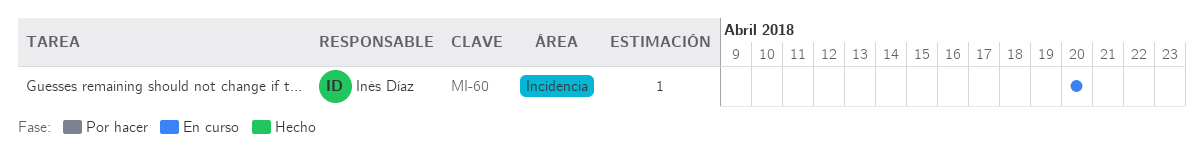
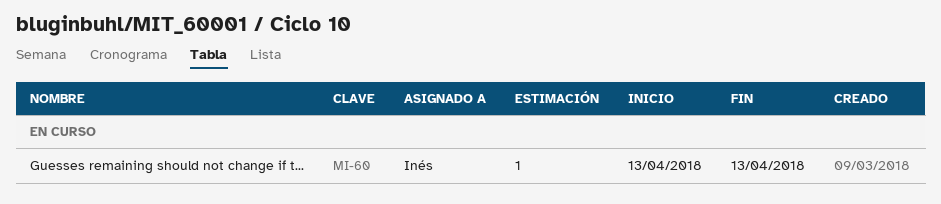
MI-60, start: Apr 20 -> Apr 13
MI-60, due: Apr 20 -> Apr 13

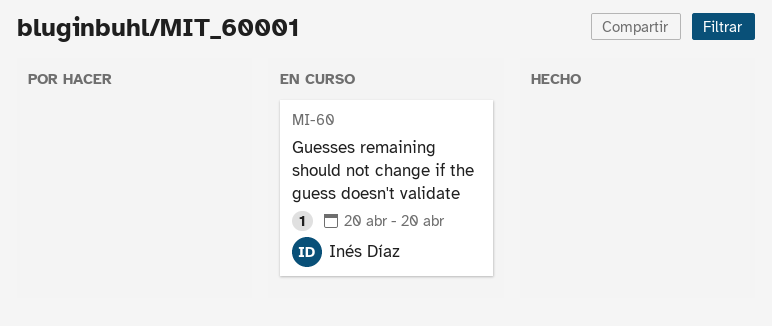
MI-60, start: Apr 13 -> Apr 20
MI-60, due: Apr 13 -> Apr 20

